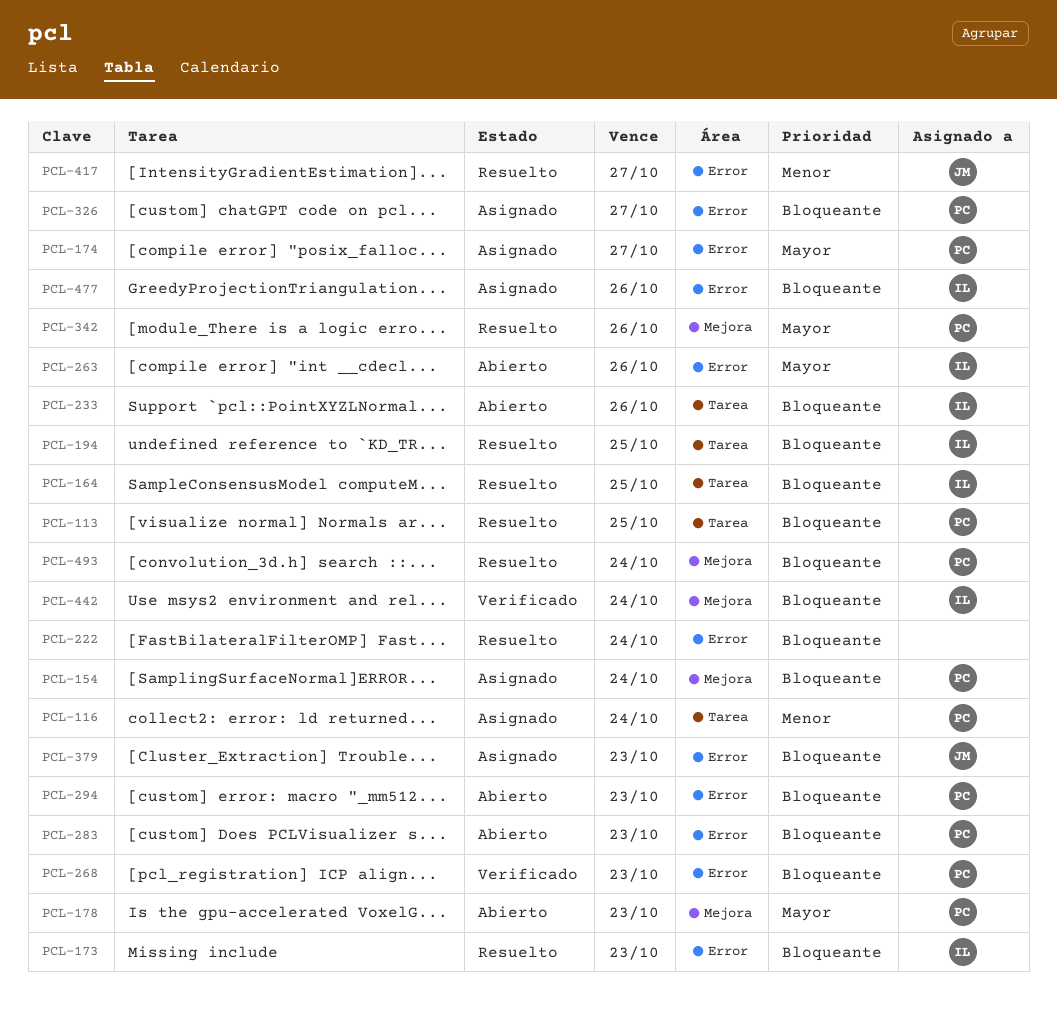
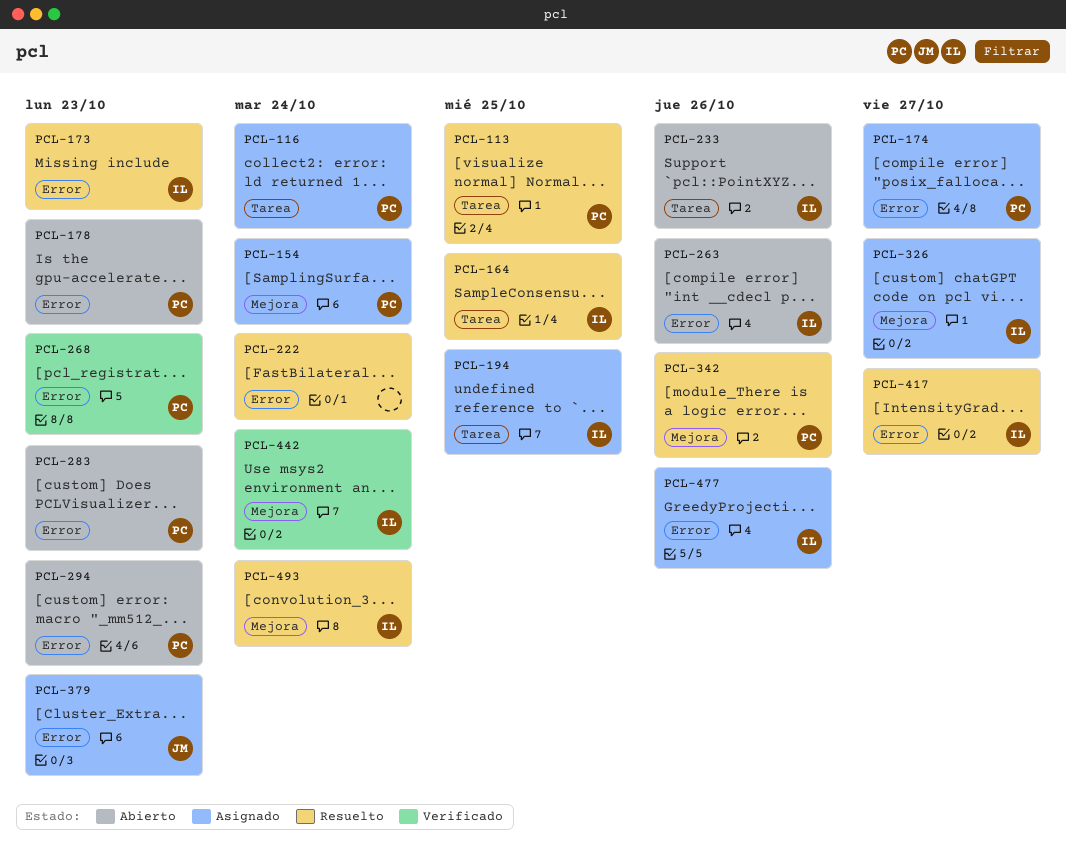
PCL-178, label: Mejora -> Error
PCL-194, status: Resuelto -> Asignado
PCL-326, owner: PC -> IL
PCL-326, label: Error -> Mejora
PCL-417, owner: JM -> IL
PCL-493, owner: PC -> IL

